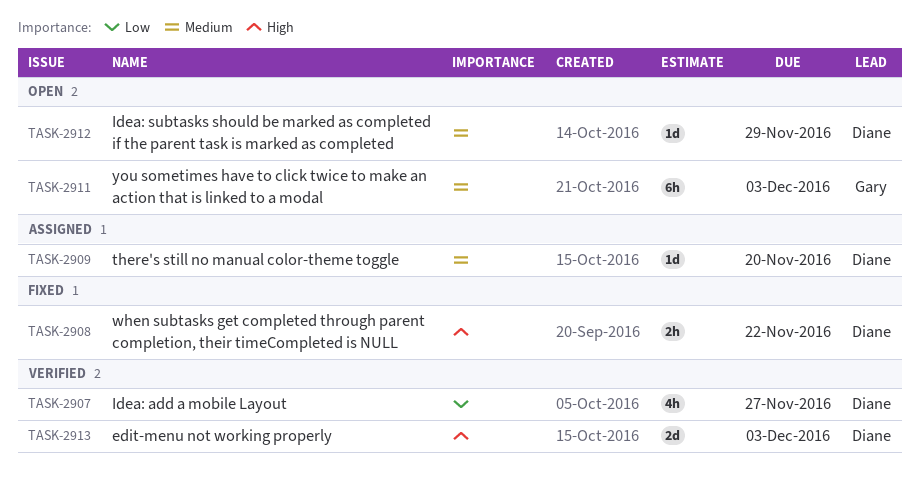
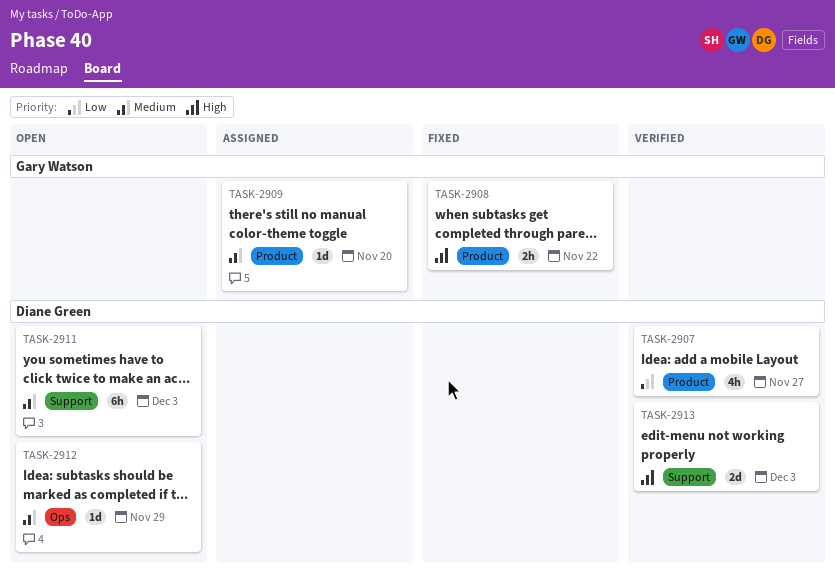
TASK-2908, owner: Diane Green -> Gary Watson
TASK-2909, owner: Diane Green -> Gary Watson
TASK-2911, owner: Gary Watson -> Diane Green

